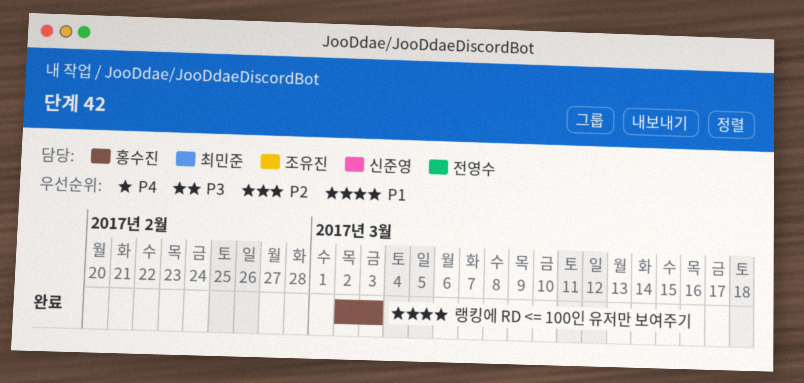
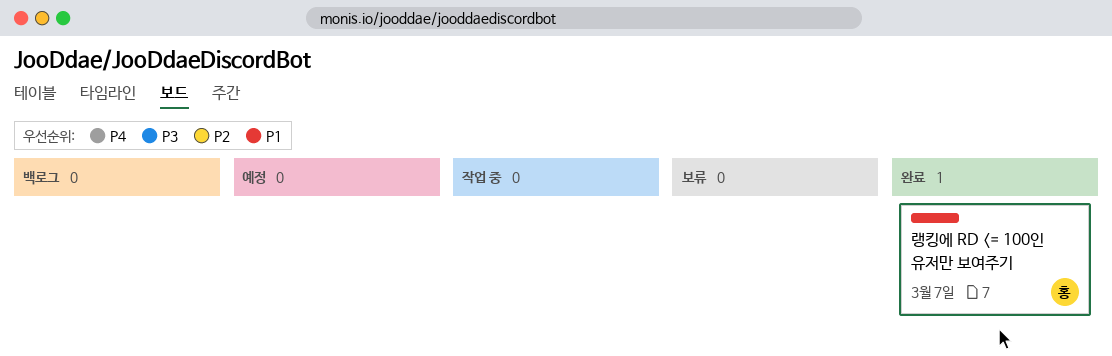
랭킹에 RD <= 100인 유저만 보여주기, due: Mar 3 -> Mar 7

